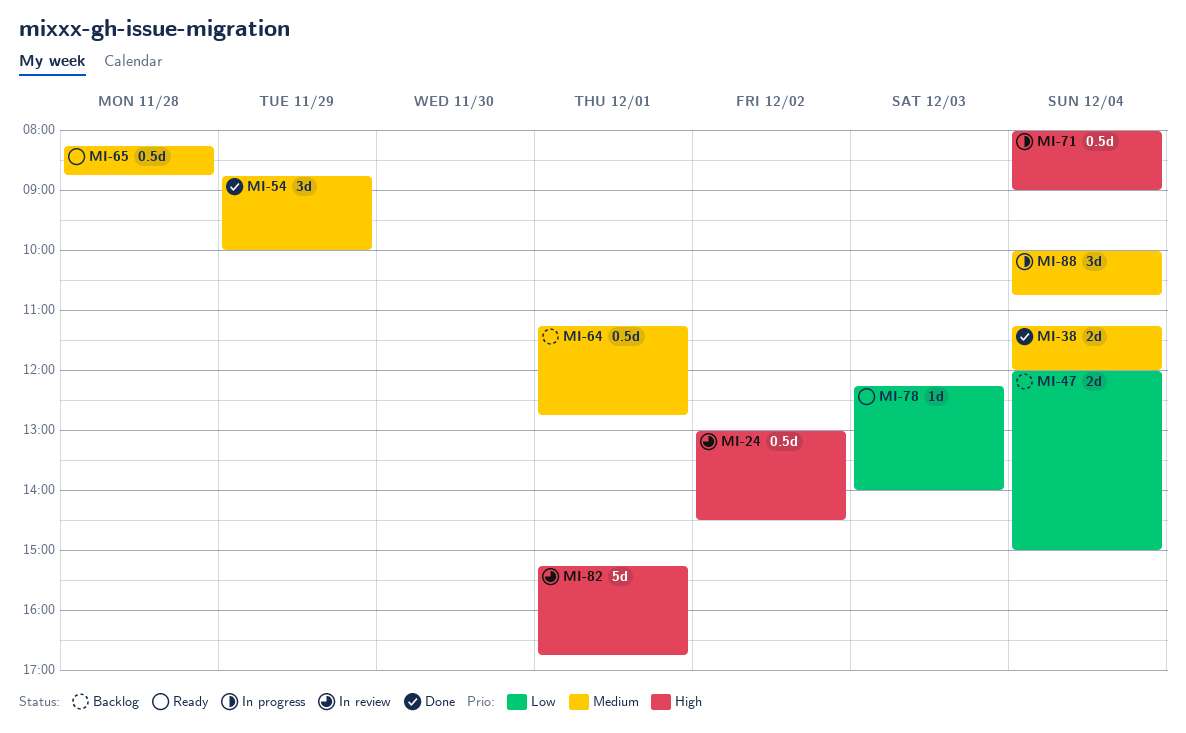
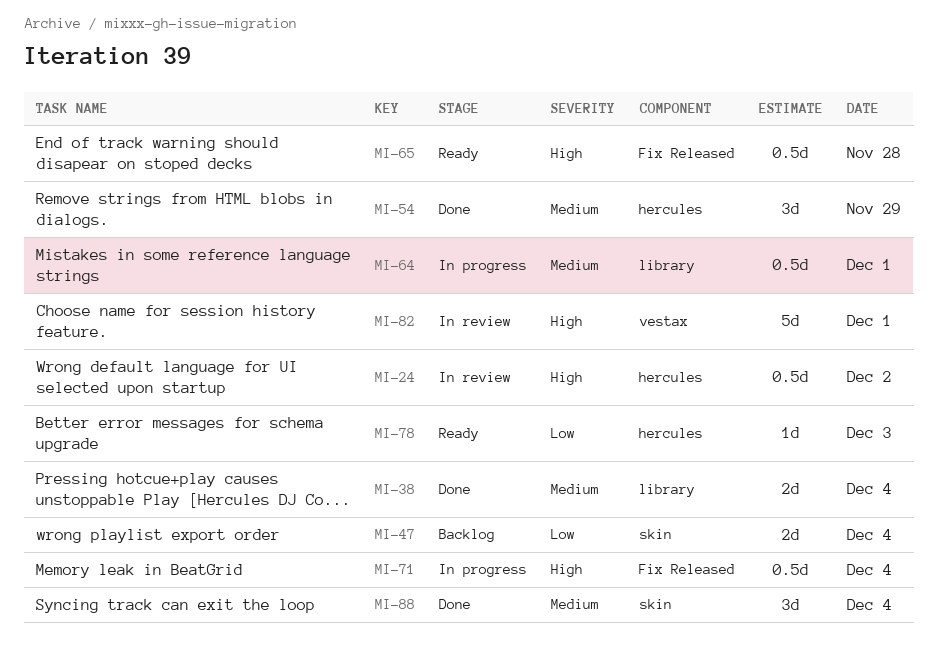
MI-64, status: Backlog -> In progress
MI-65, priority: Medium -> High
MI-88, status: In progress -> Done

